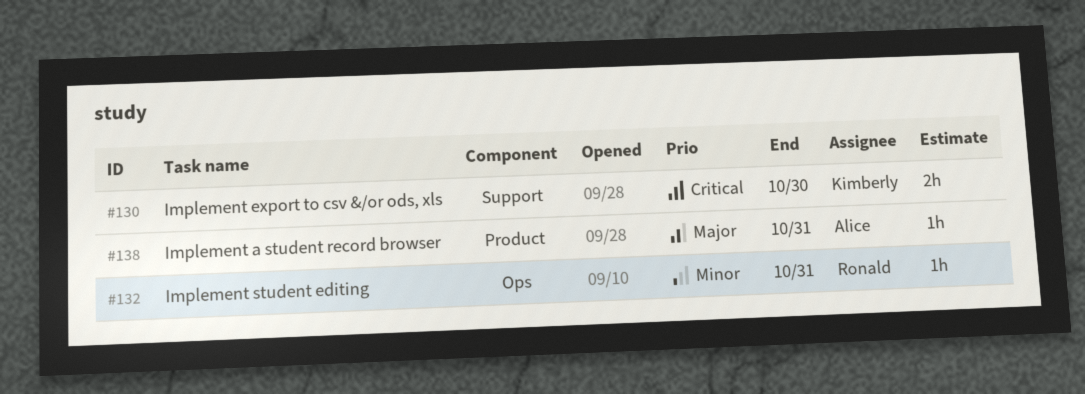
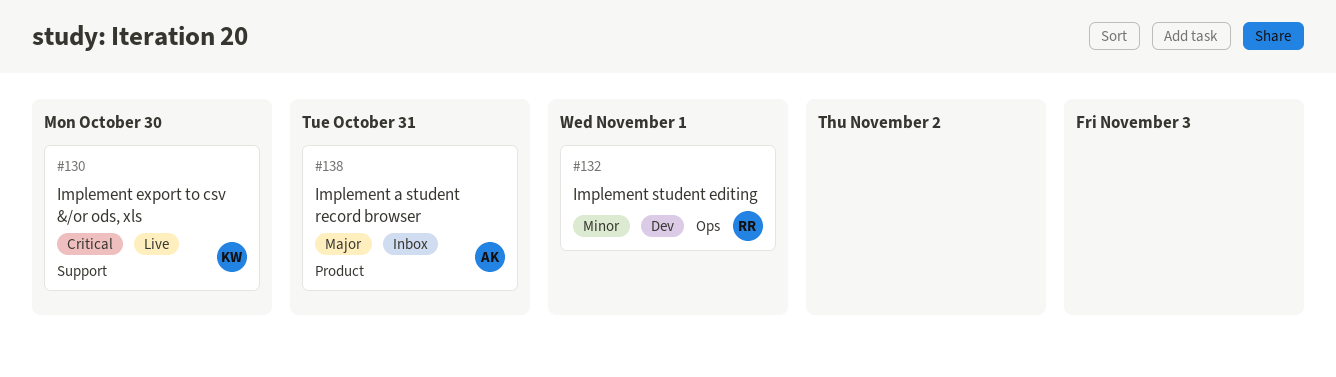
#132, due: Oct 31 -> Nov 1

